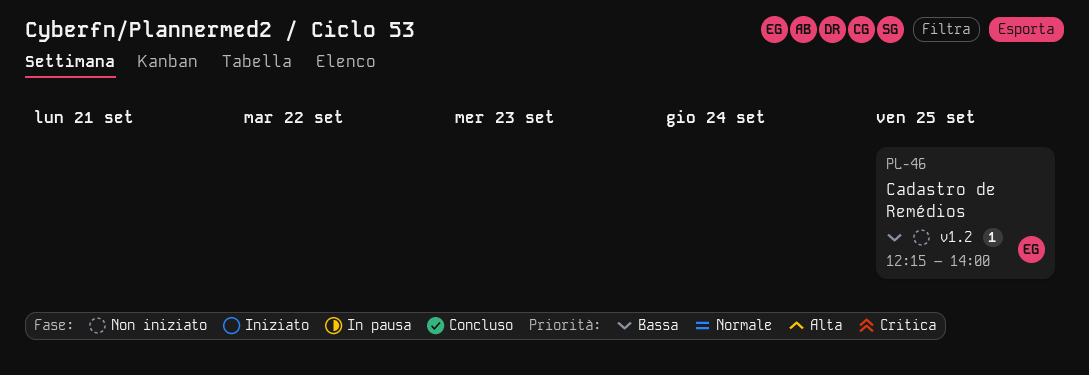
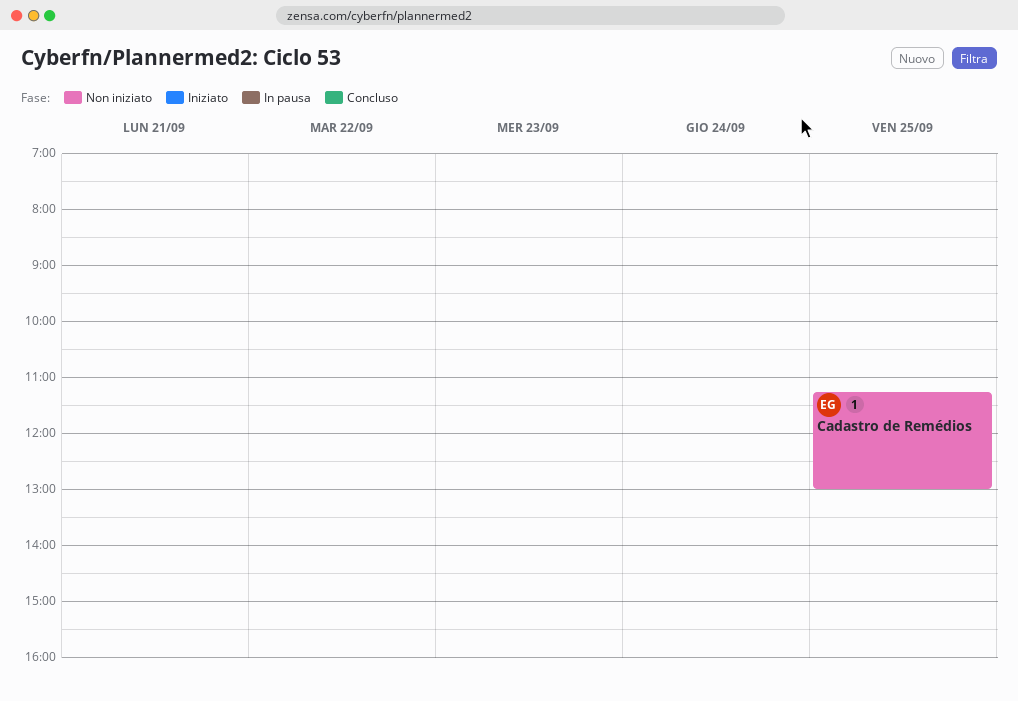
Cadastro de Remédios, begins: 12:15 -> 11:15
Cadastro de Remédios, ends: 14:00 -> 13:00

